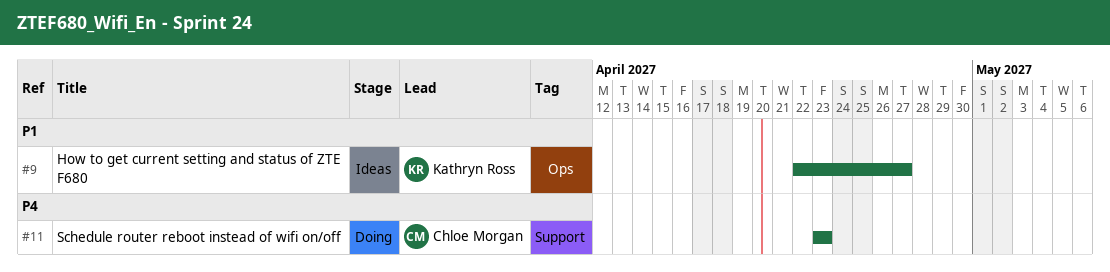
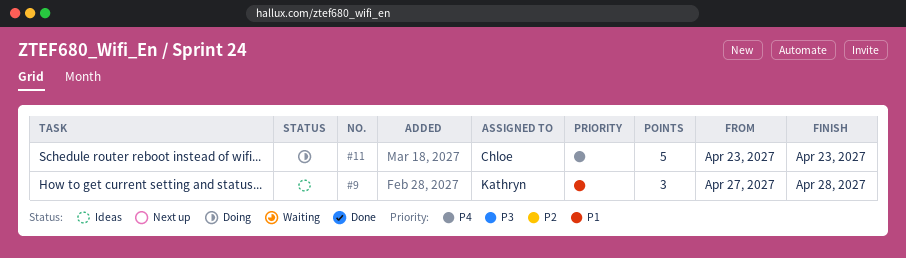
#9, start: Apr 22 -> Apr 27
#9, due: Apr 27 -> Apr 28

